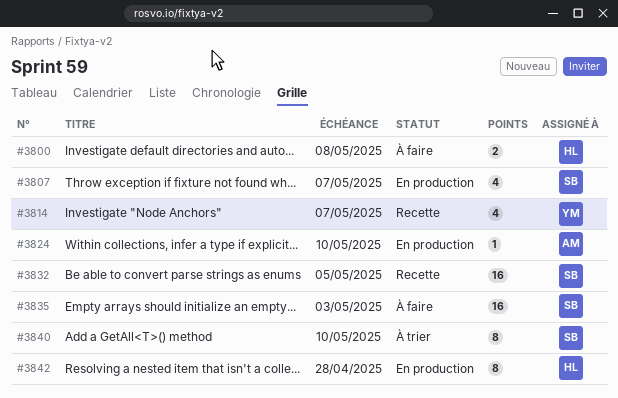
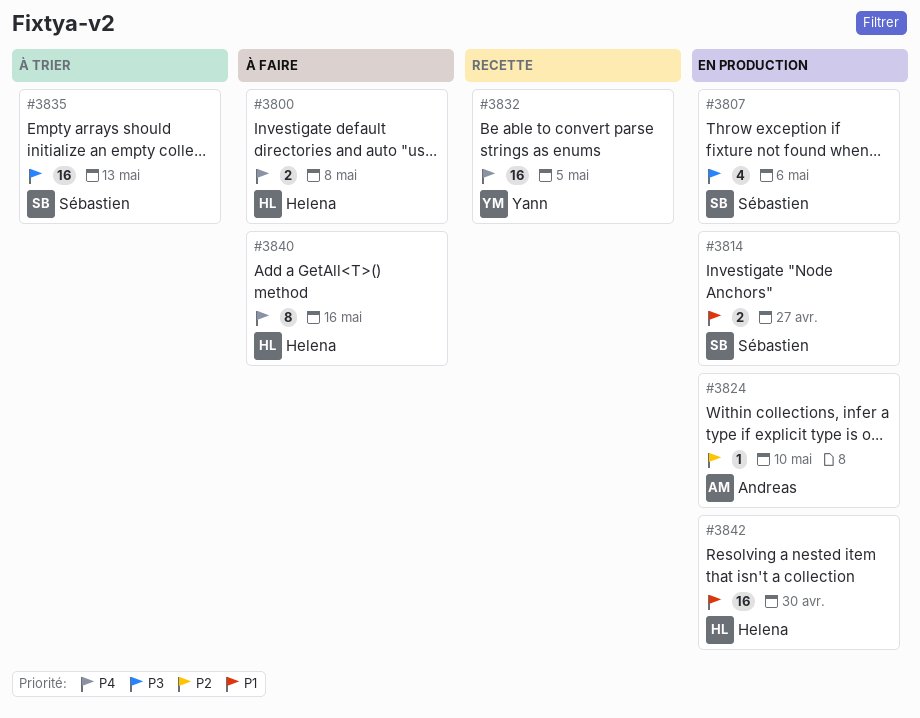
#3807, due: May 7 -> May 6
#3814, status: Recette -> En production
#3814, owner: Yann -> Sébastien
#3814, estimate: 4 -> 2
#3814, due: May 7 -> Apr 27
#3832, owner: Sébastien -> Yann
#3835, status: À faire -> À trier
#3835, due: May 3 -> May 13
#3840, status: À trier -> À faire
#3840, owner: Sébastien -> Helena
#3840, due: May 10 -> May 16
#3842, estimate: 8 -> 16
#3842, due: Apr 28 -> Apr 30

